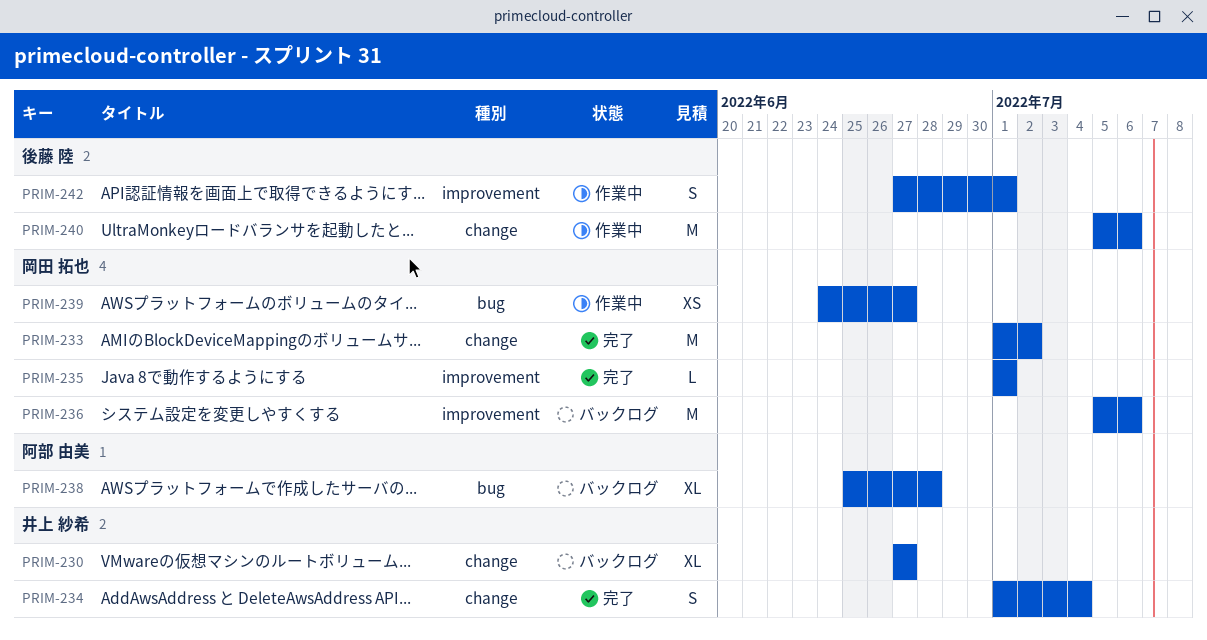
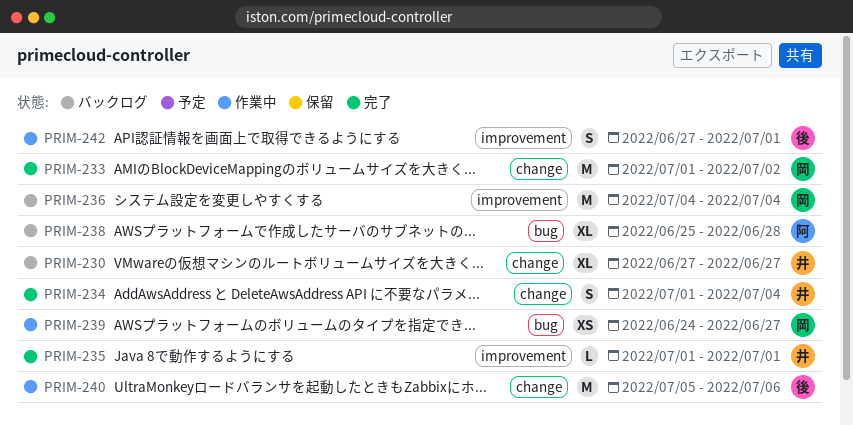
PRIM-235, owner: 岡田 拓也 -> 井上 紗希
PRIM-236, start: Jul 5 -> Jul 4
PRIM-236, due: Jul 6 -> Jul 4

